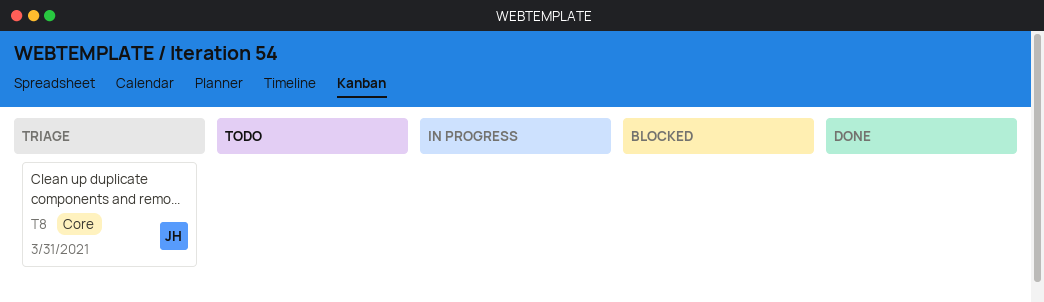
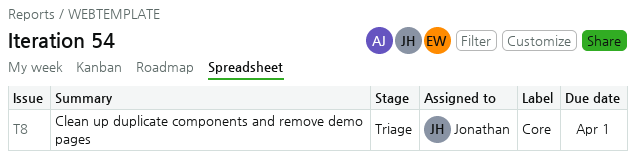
T8, due: Mar 31 -> Apr 1

